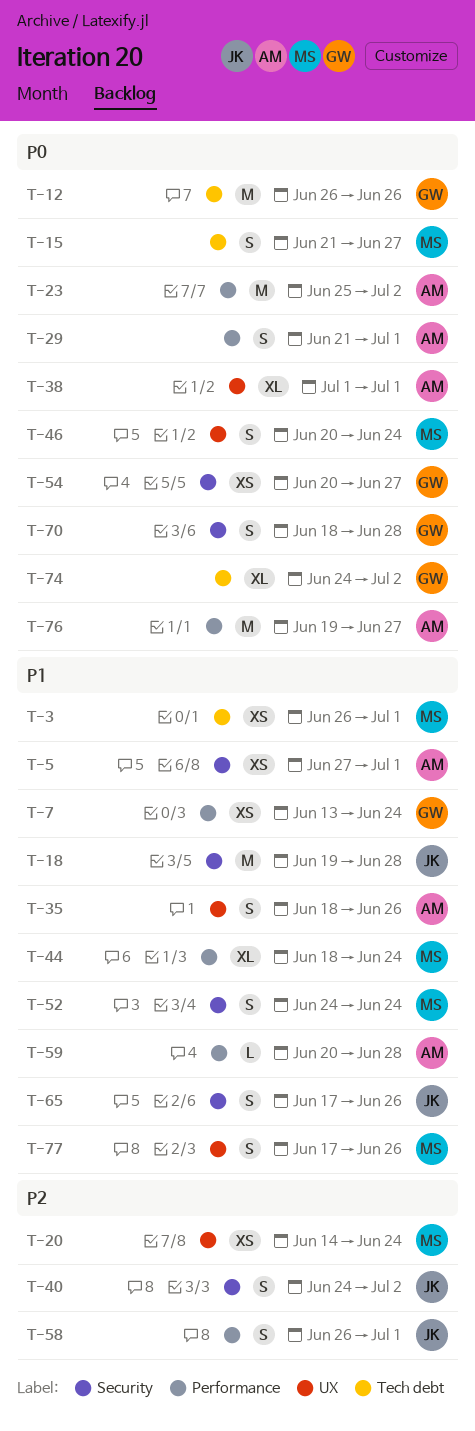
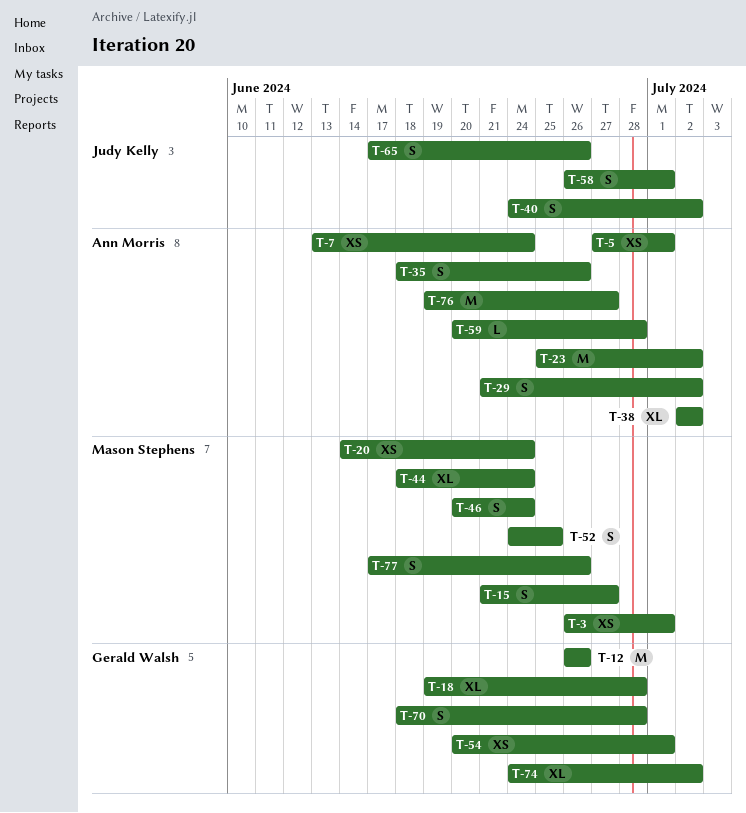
T-7, owner: Gerald Walsh -> Ann Morris
T-18, owner: Judy Kelly -> Gerald Walsh
T-18, estimate: M -> XL
T-29, due: Jul 1 -> Jul 2
T-38, start: Jul 1 -> Jul 2
T-38, due: Jul 1 -> Jul 2
T-52, due: Jun 24 -> Jun 25
T-54, due: Jun 27 -> Jul 1

